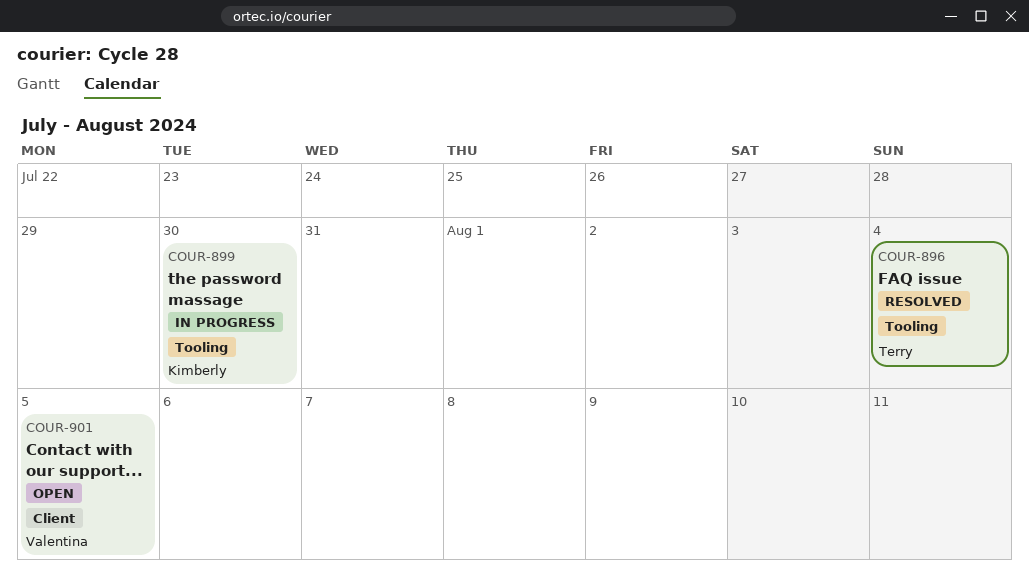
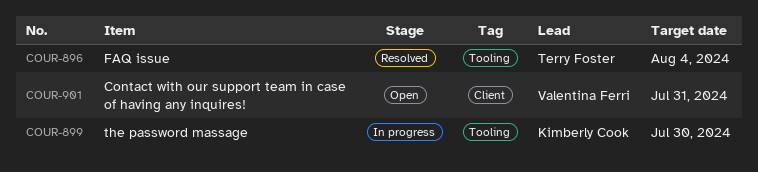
COUR-901, due: Aug 5 -> Jul 31

